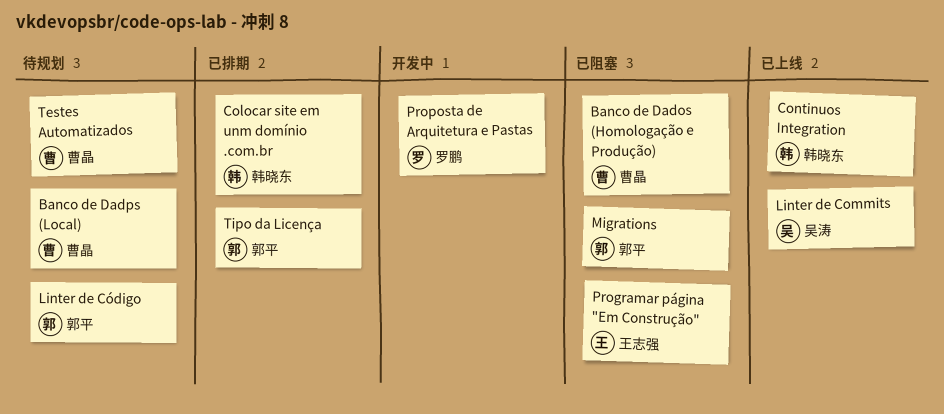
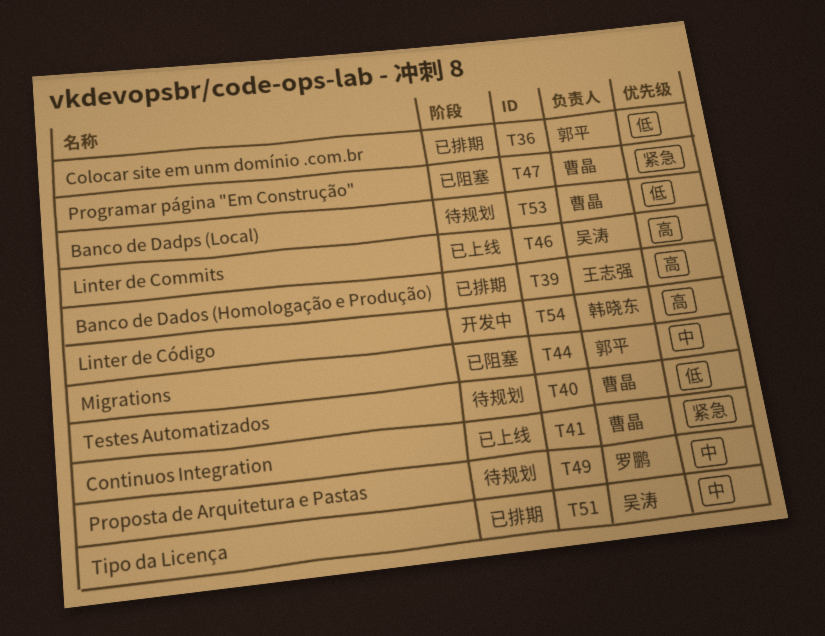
Banco de Dados (Homologação e Produção), status: 已阻塞 -> 已排期
Banco de Dados (Homologação e Produção), owner: 曹晶 -> 王志强
Colocar site em unm domínio .com.br, owner: 韩晓东 -> 郭平
Continuos Integration, owner: 韩晓东 -> 曹晶
Linter de Código, status: 待规划 -> 开发中
Linter de Código, owner: 郭平 -> 韩晓东
Programar página "Em Construção", owner: 王志强 -> 曹晶
Proposta de Arquitetura e Pastas, status: 开发中 -> 待规划
Tipo da Licença, owner: 郭平 -> 吴涛

